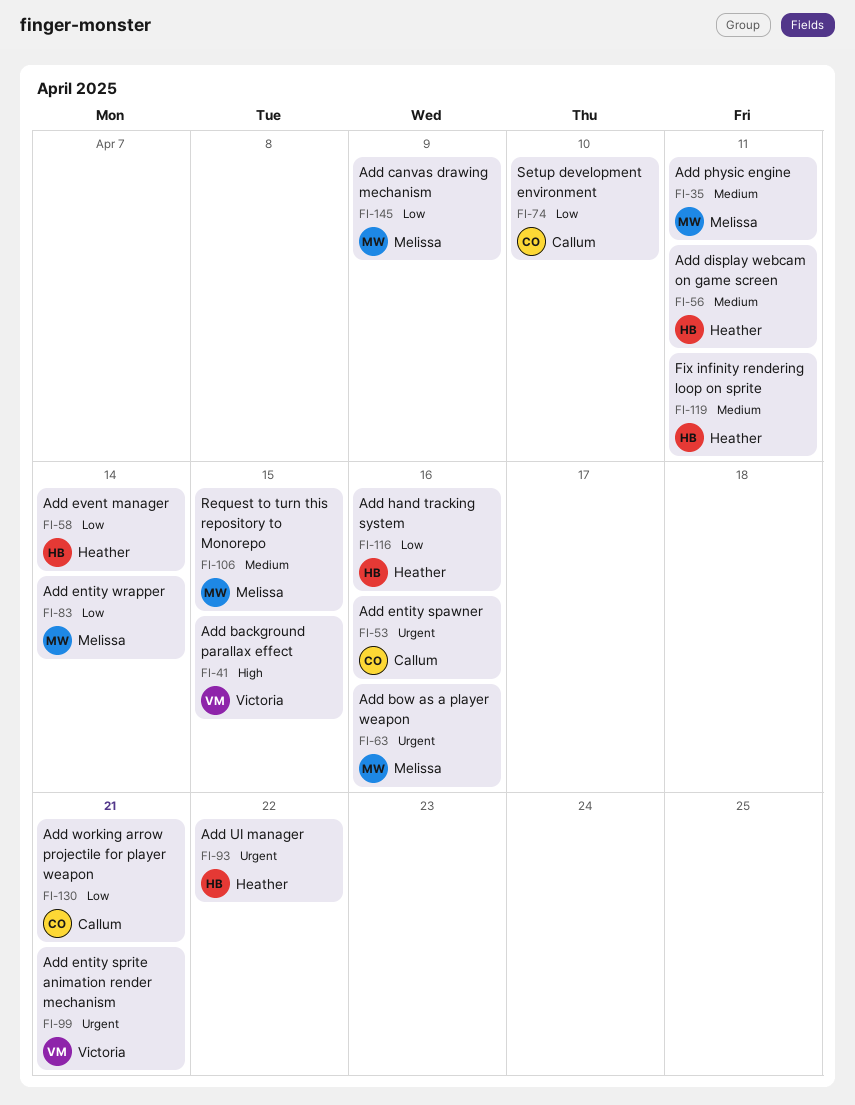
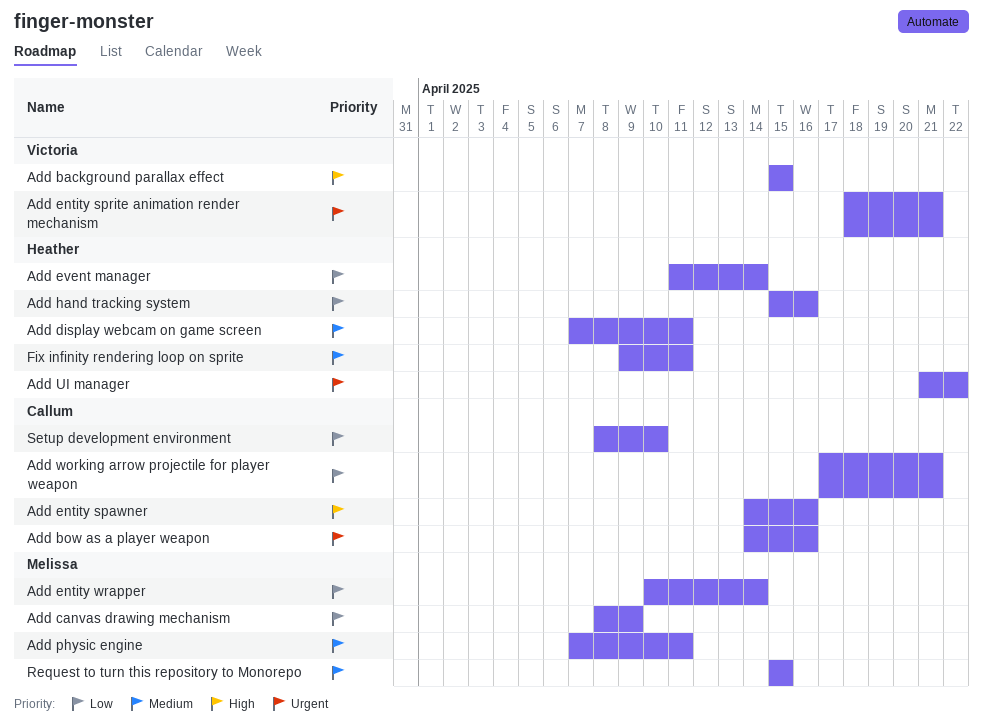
Add bow as a player weapon, owner: Melissa -> Callum
Add entity spawner, priority: Urgent -> High

